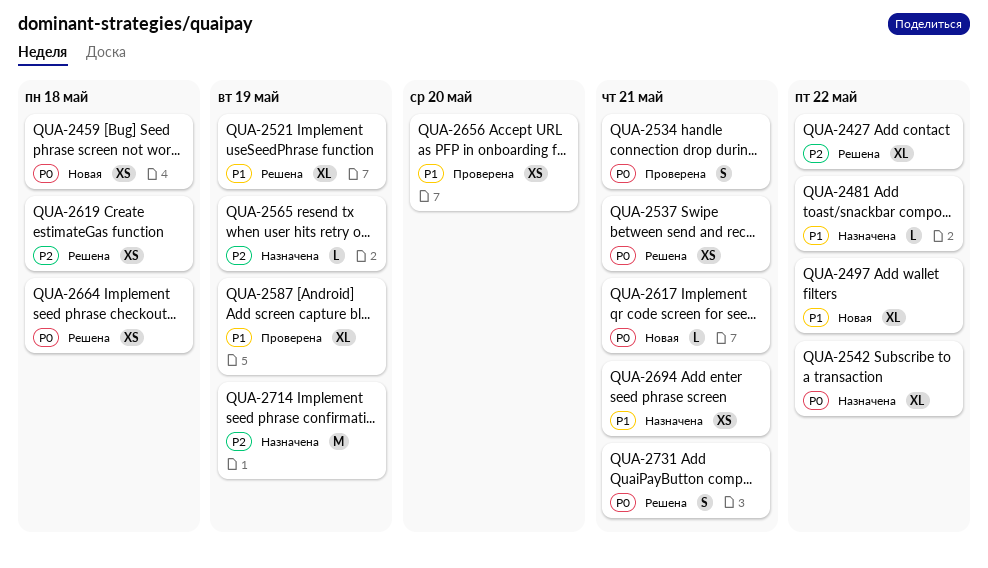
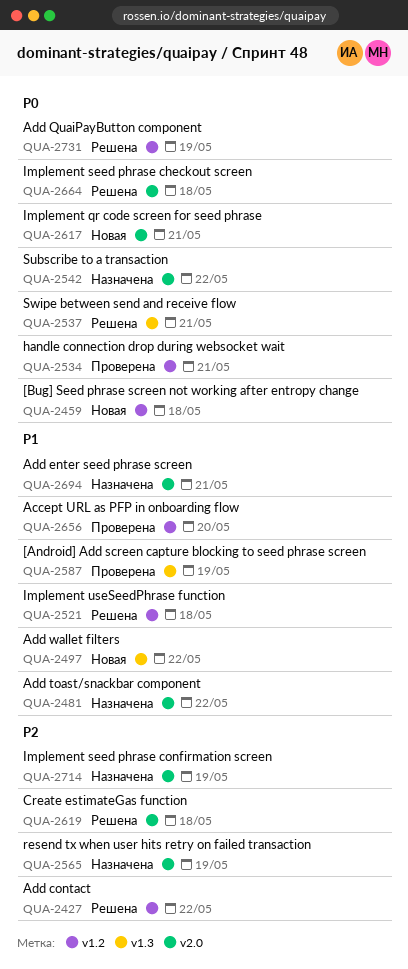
QUA-2521, due: May 19 -> May 18
QUA-2731, due: May 21 -> May 19

